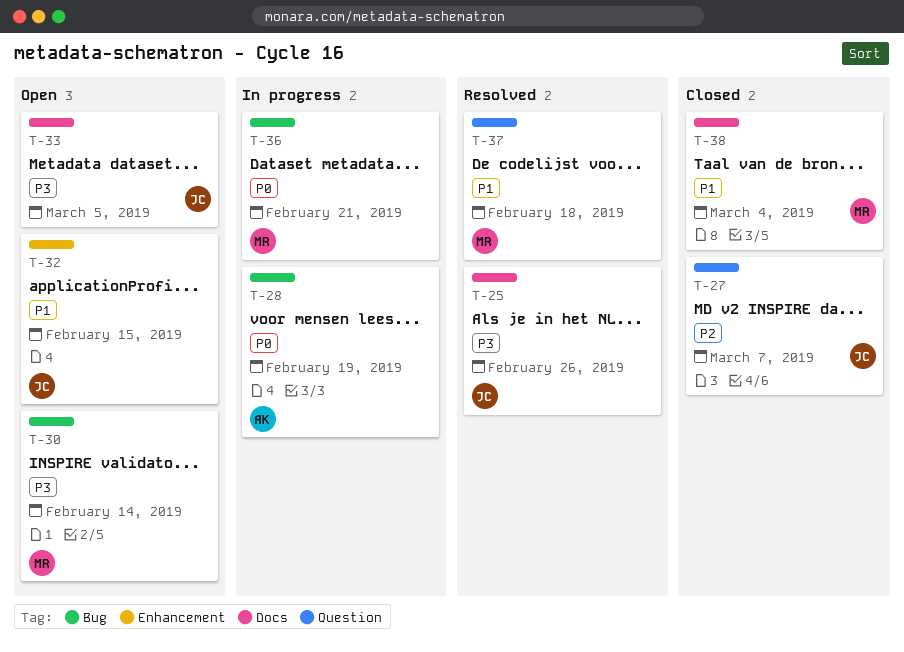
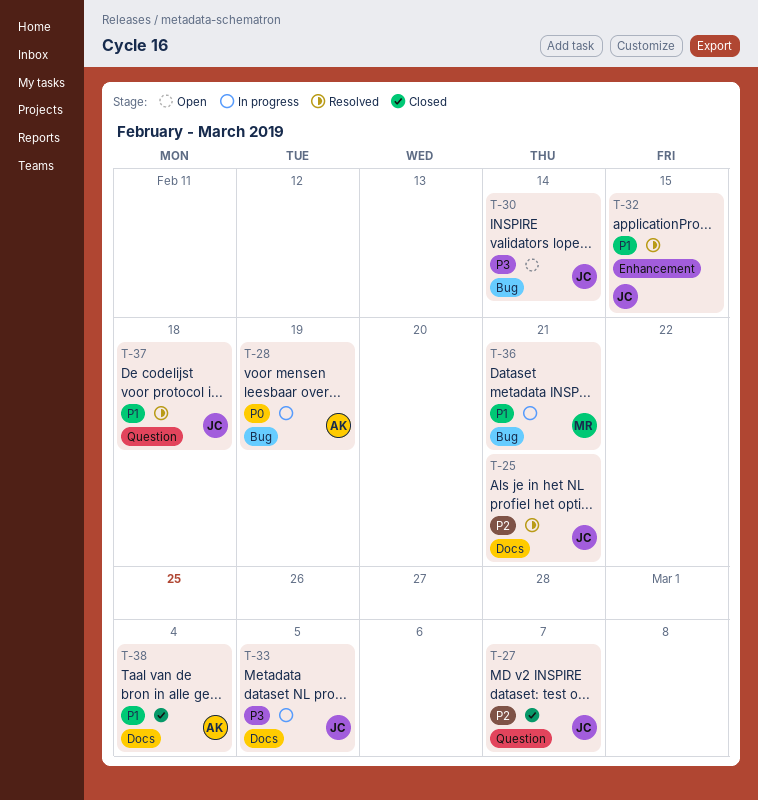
T-25, priority: P3 -> P2
T-25, due: Feb 26 -> Feb 21
T-30, owner: MR -> JC
T-32, status: Open -> Resolved
T-33, status: Open -> In progress
T-36, priority: P0 -> P1
T-37, owner: MR -> JC
T-38, owner: MR -> AK

